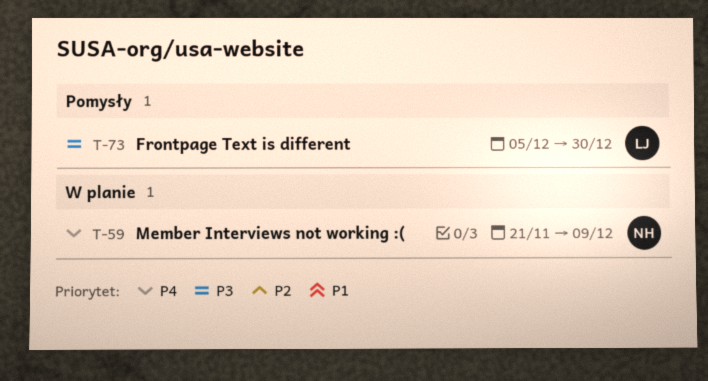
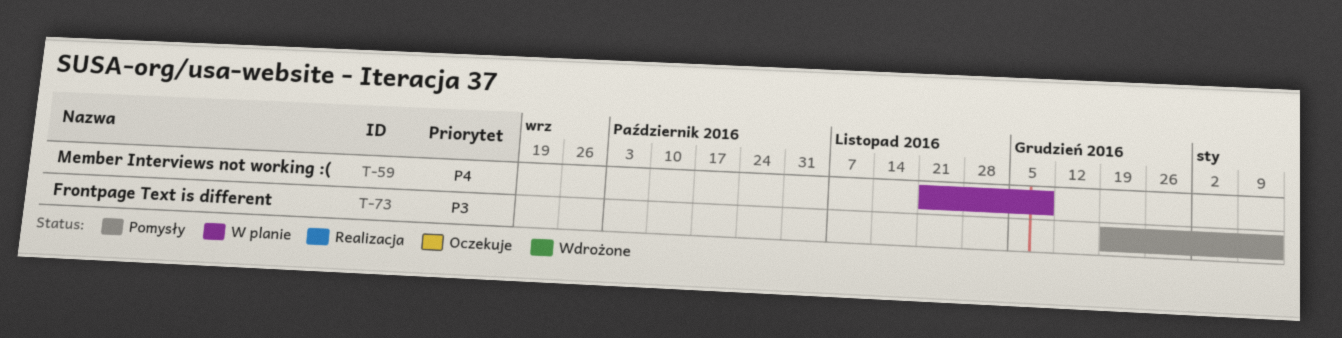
T-73, start: Dec 5 -> Dec 19
T-73, due: Dec 30 -> Jan 13

